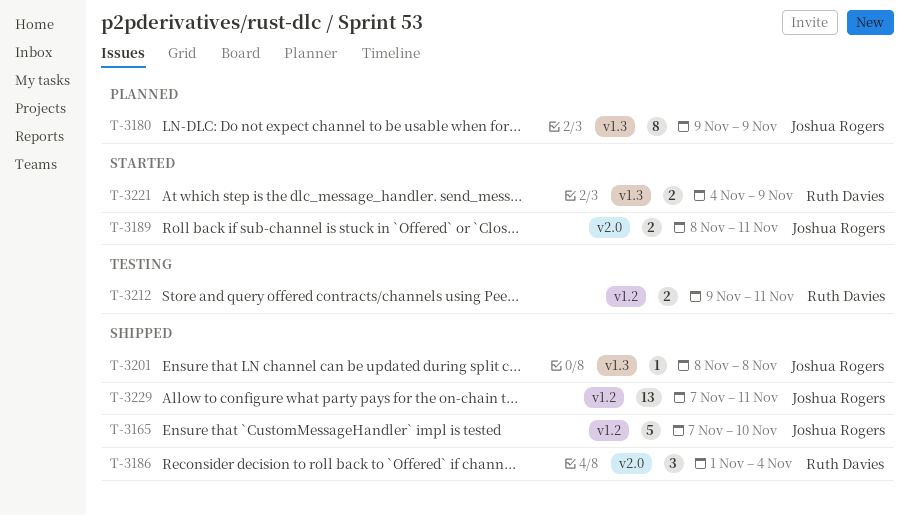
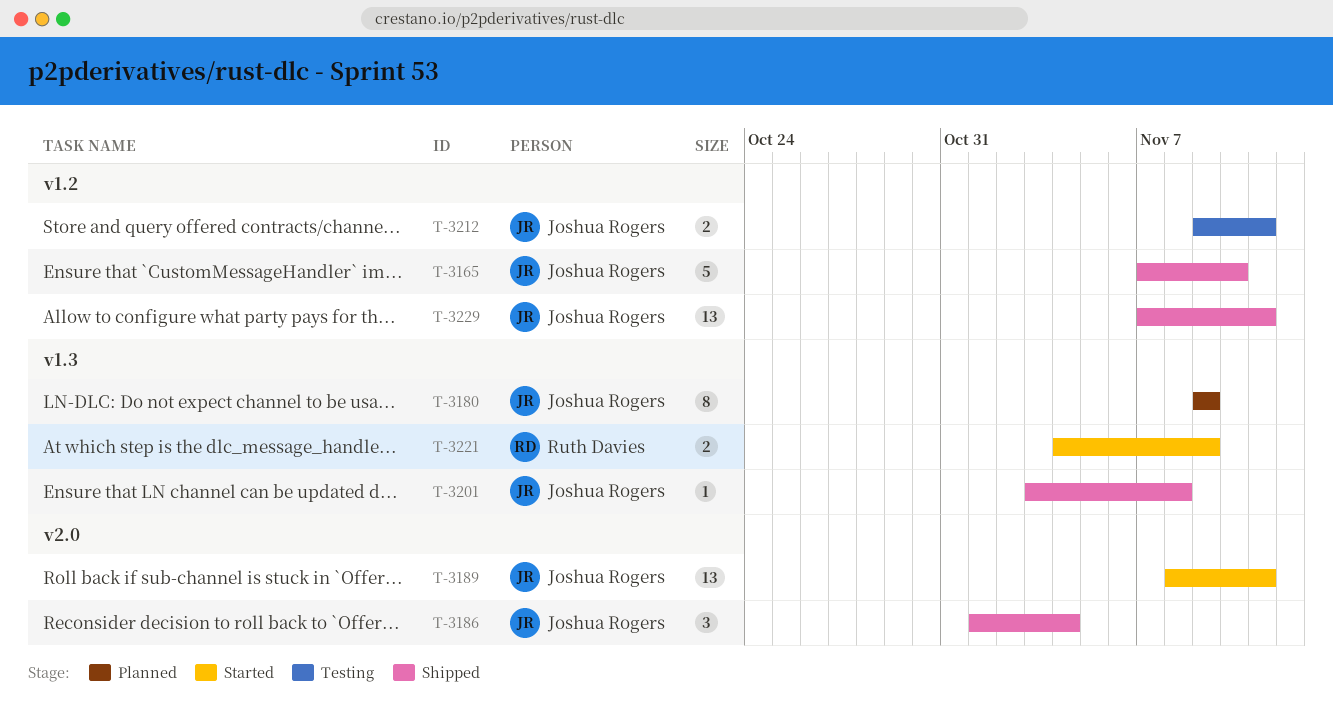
T-3186, owner: Ruth Davies -> Joshua Rogers
T-3189, estimate: 2 -> 13
T-3201, start: Nov 8 -> Nov 3
T-3212, owner: Ruth Davies -> Joshua Rogers

